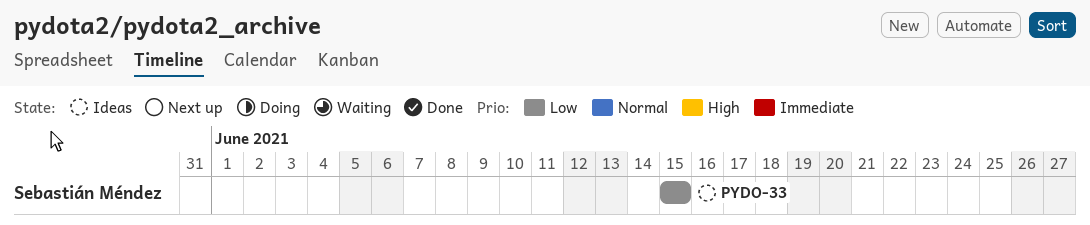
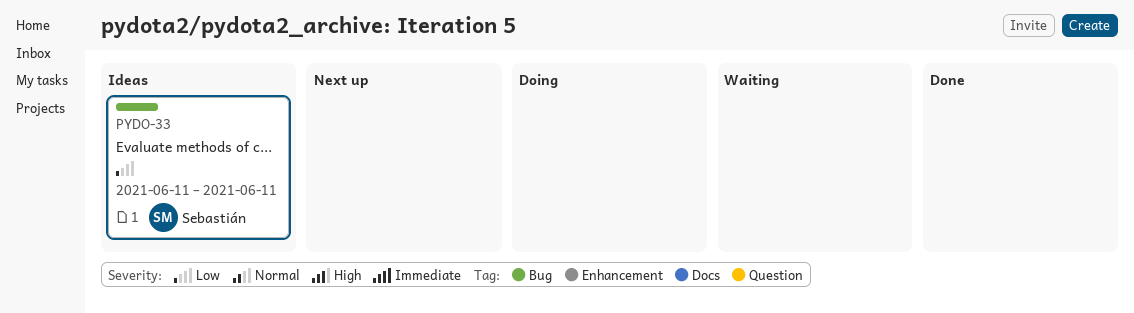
PYDO-33, start: Jun 15 -> Jun 11
PYDO-33, due: Jun 15 -> Jun 11

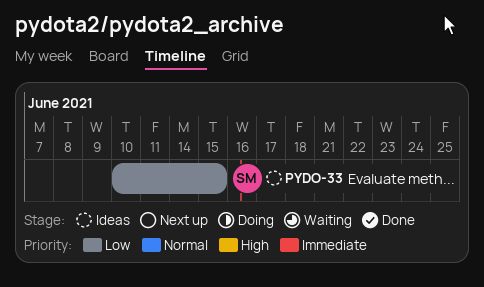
PYDO-33, start: Jun 11 -> Jun 10
PYDO-33, due: Jun 11 -> Jun 15

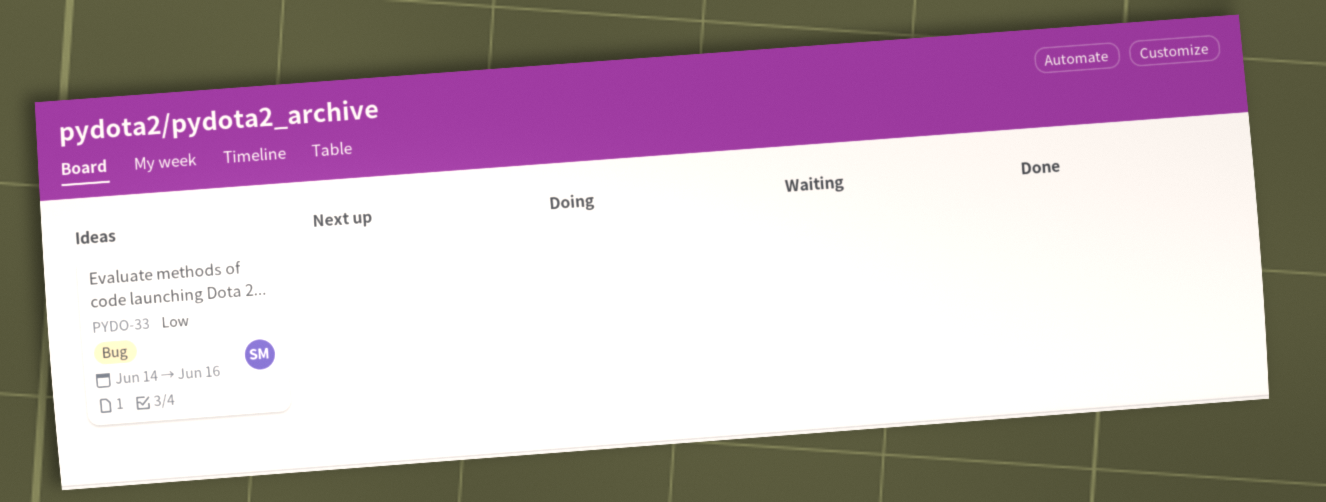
PYDO-33, start: Jun 10 -> Jun 14
PYDO-33, due: Jun 15 -> Jun 16

